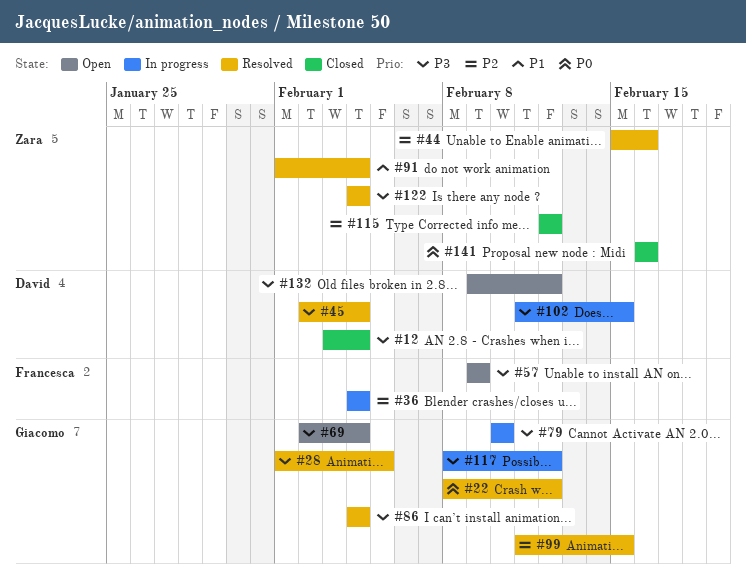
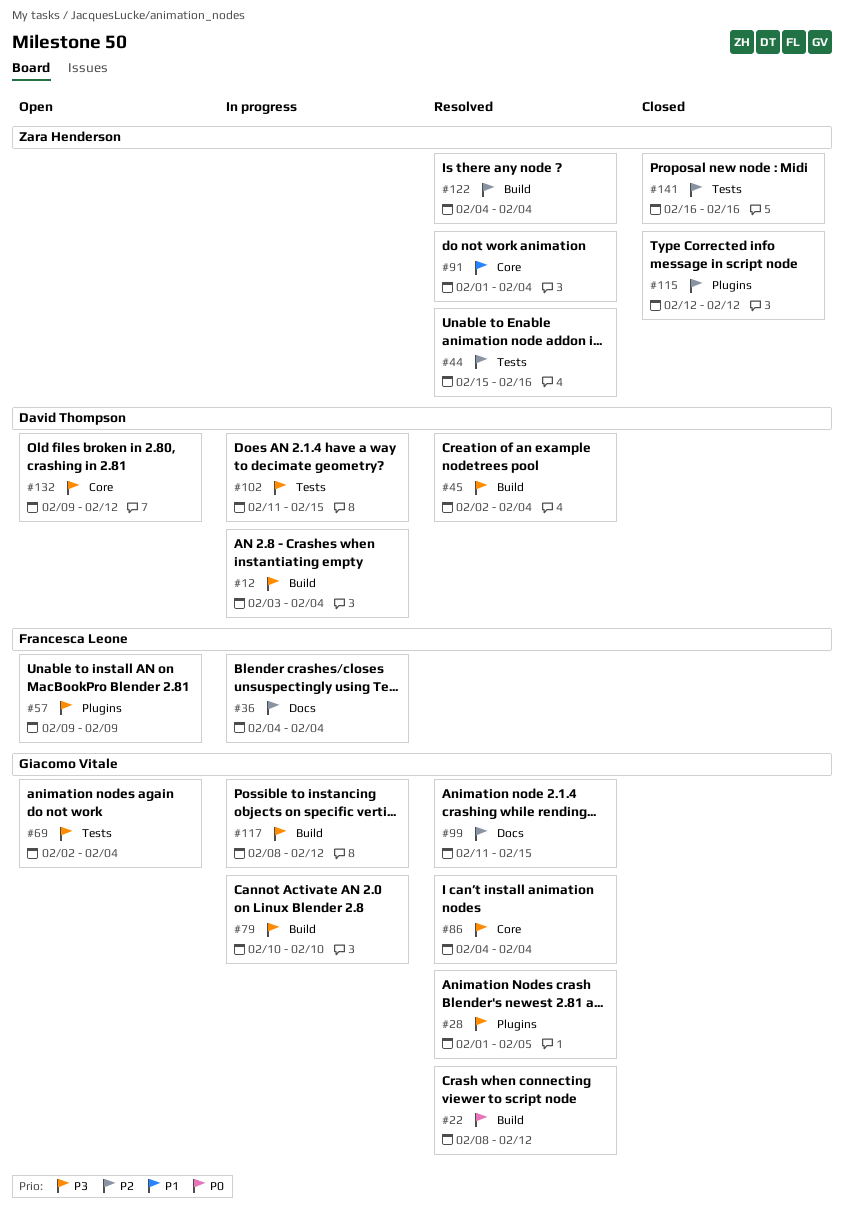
#12, status: Closed -> In progress
#122, priority: P3 -> P2
#141, priority: P0 -> P2

